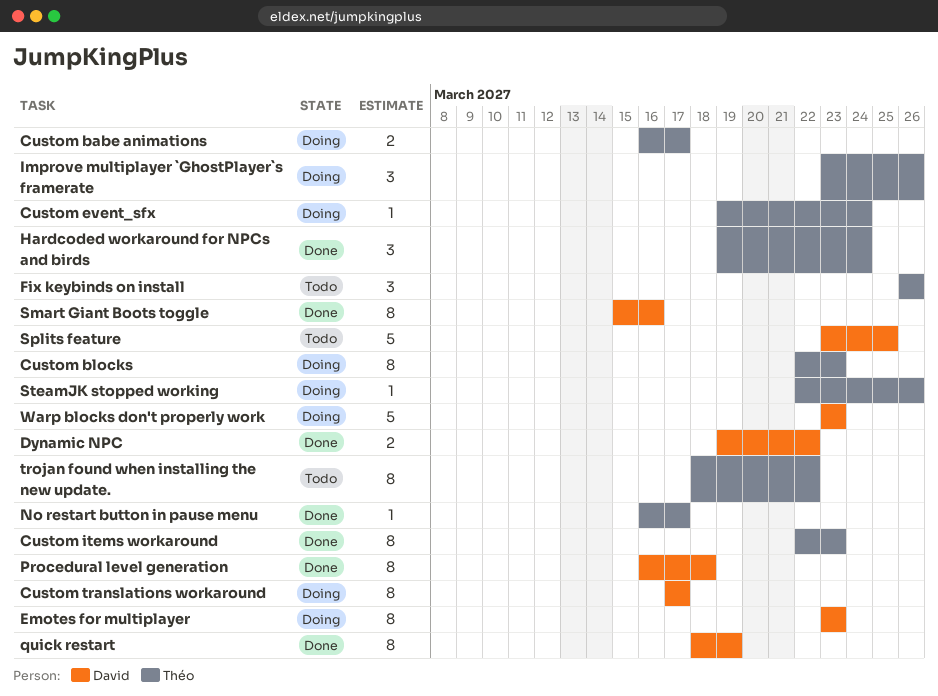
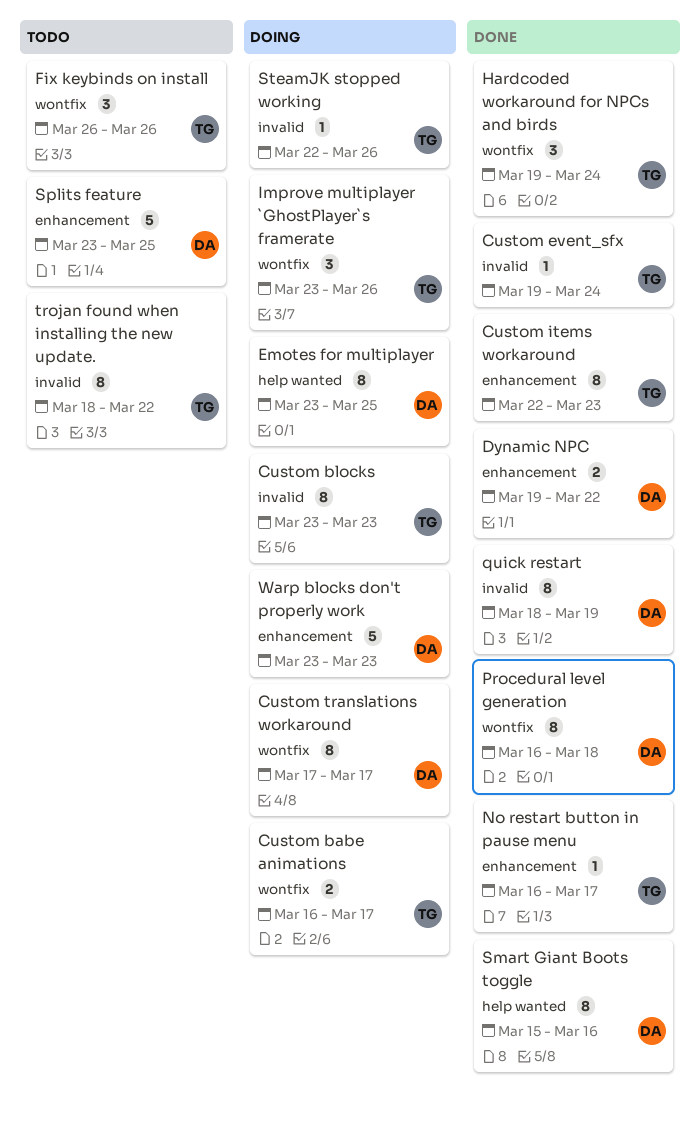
Custom blocks, start: Mar 22 -> Mar 23
Custom event_sfx, status: Doing -> Done
Emotes for multiplayer, due: Mar 23 -> Mar 25

